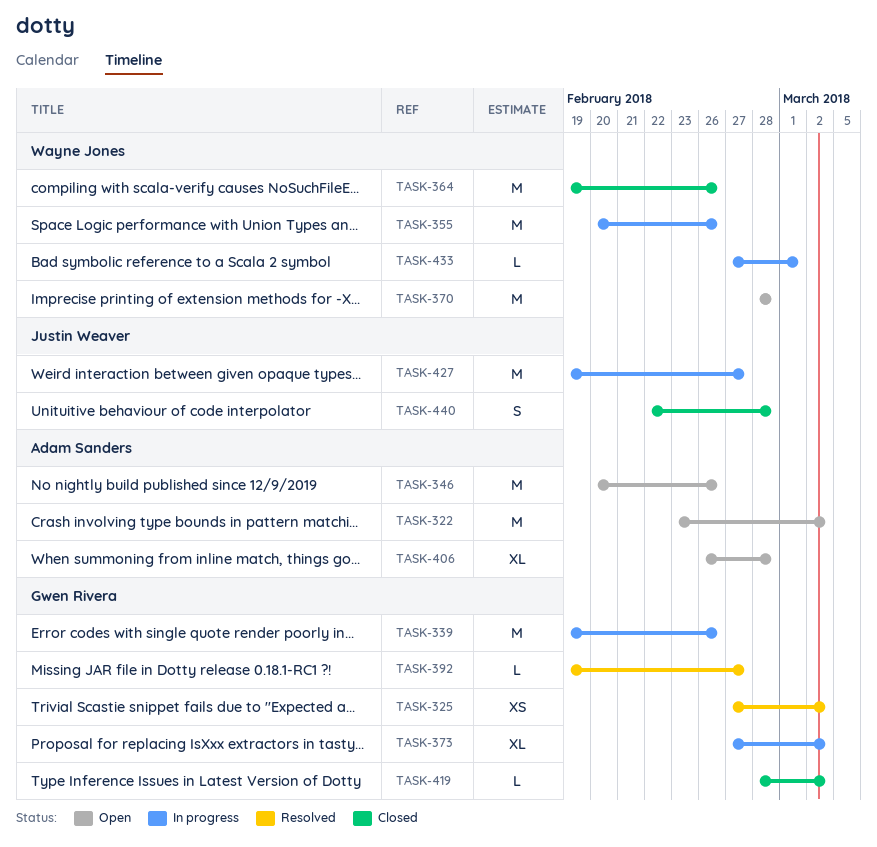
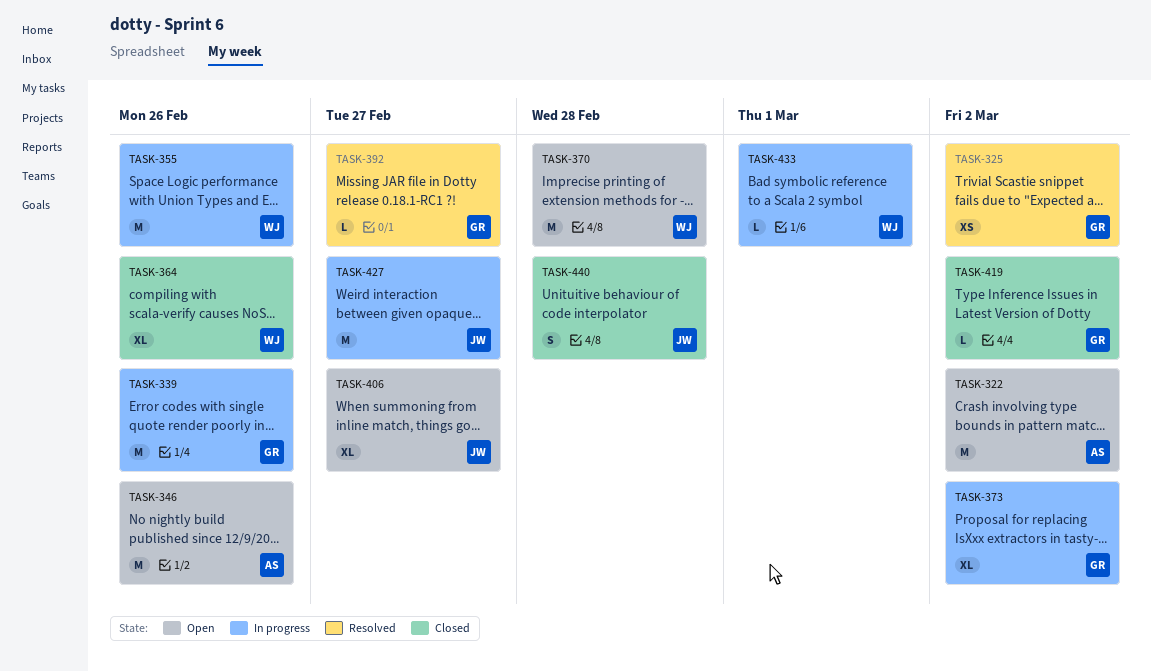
TASK-364, estimate: M -> XL
TASK-406, owner: Adam Sanders -> Justin Weaver
TASK-406, due: Feb 28 -> Feb 27

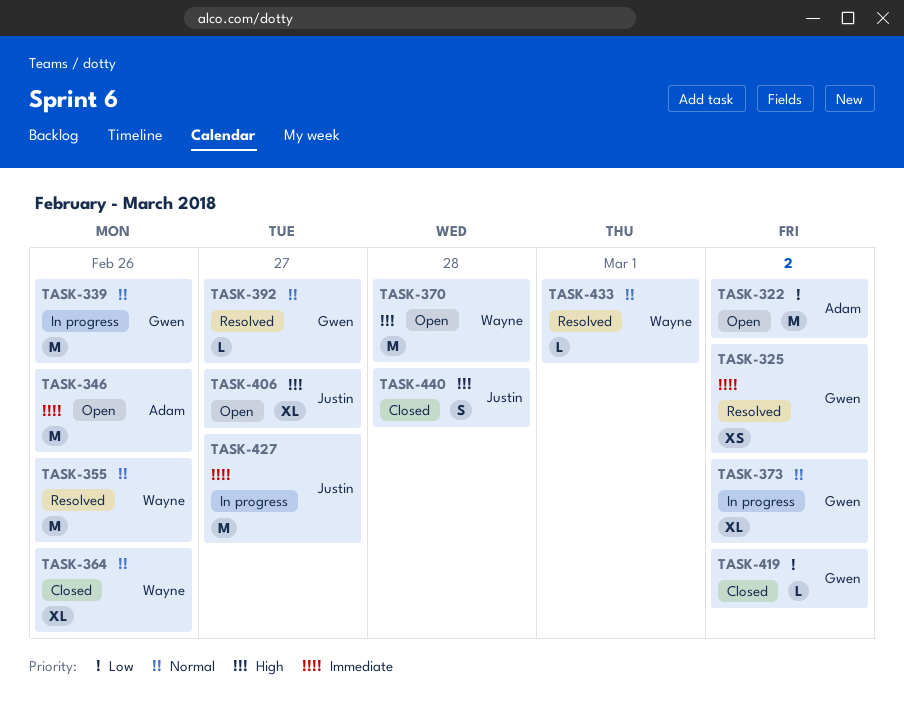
TASK-355, status: In progress -> Resolved
TASK-433, status: In progress -> Resolved

